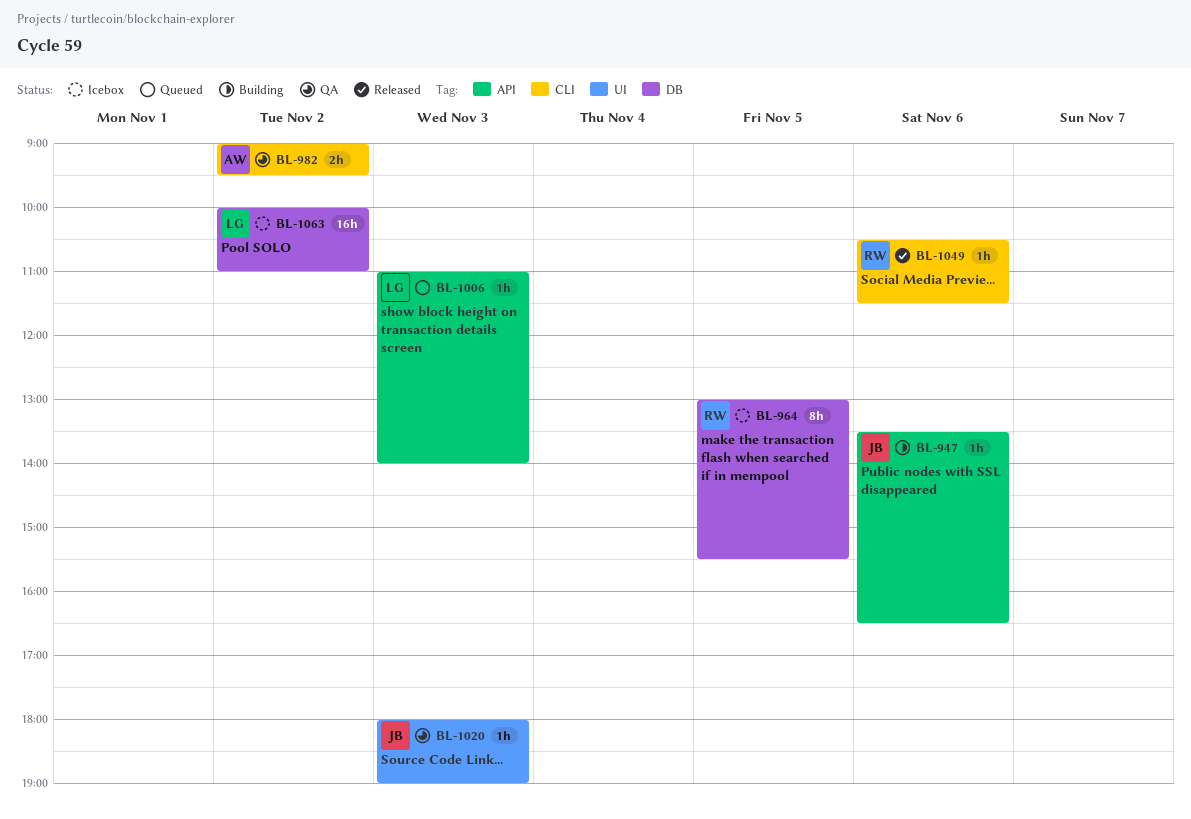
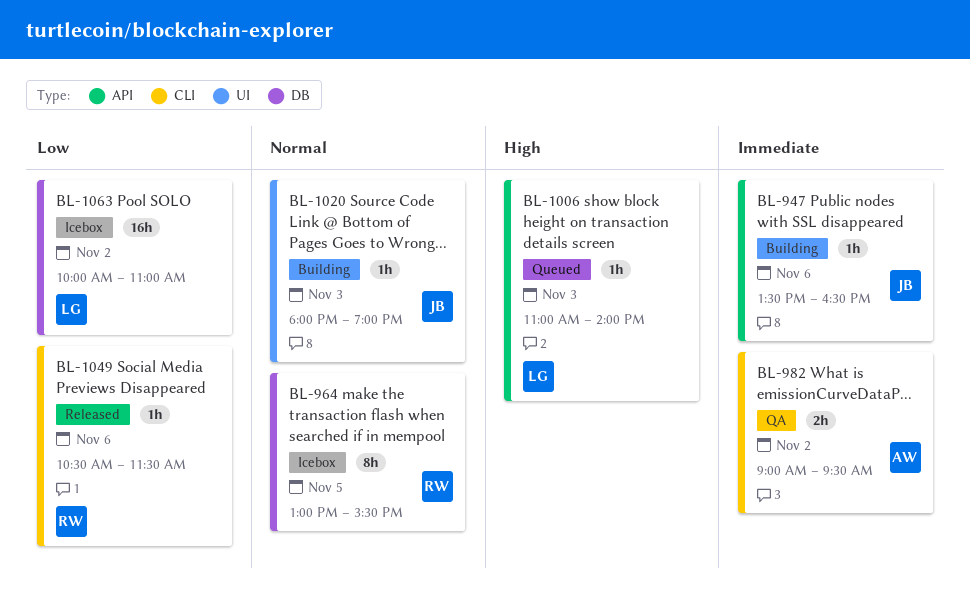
BL-1020, status: QA -> Building

